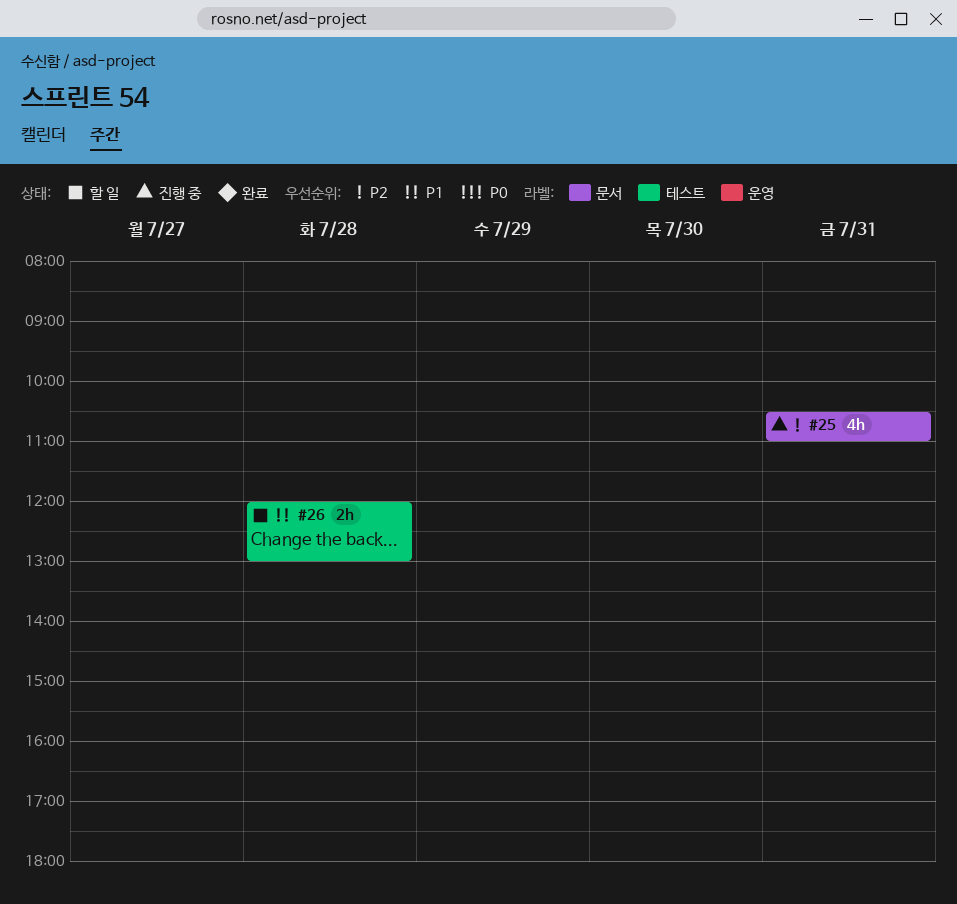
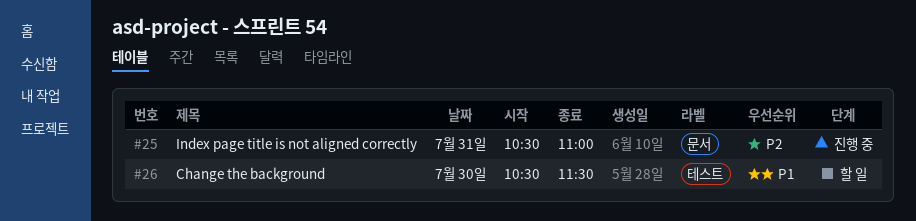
#26, day: Jul 28 -> Jul 30
#26, begins: 12:00 -> 10:30
#26, ends: 13:00 -> 11:30

